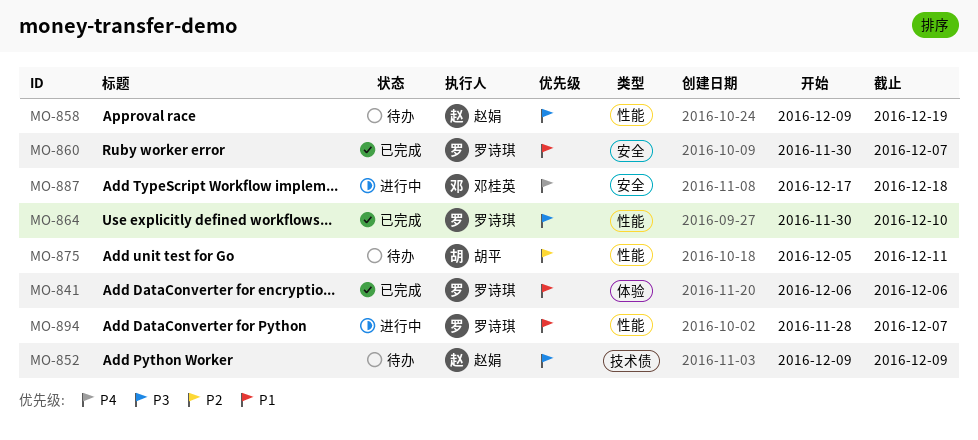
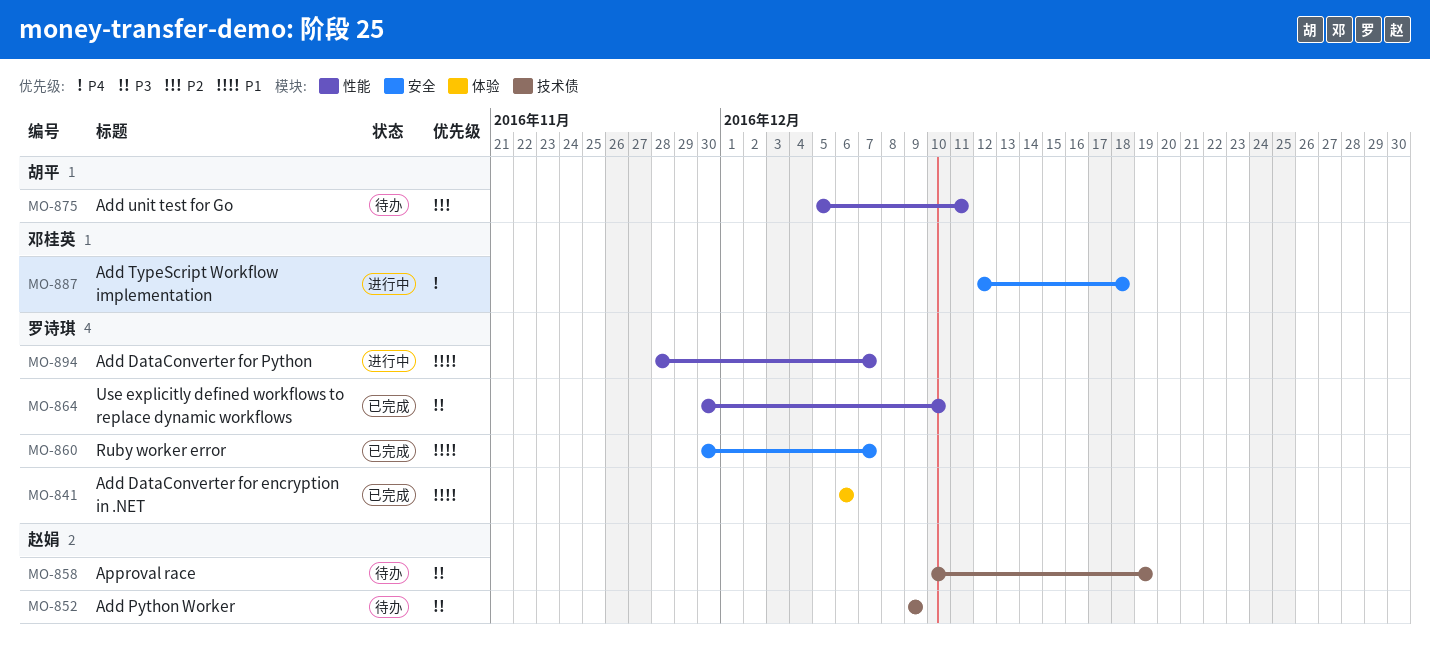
MO-858, label: 性能 -> 技术债
MO-858, start: Dec 9 -> Dec 10
MO-887, start: Dec 17 -> Dec 12

